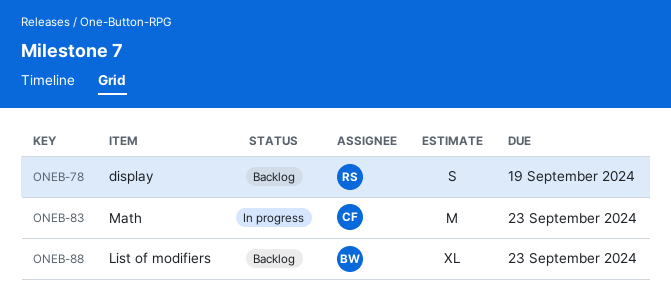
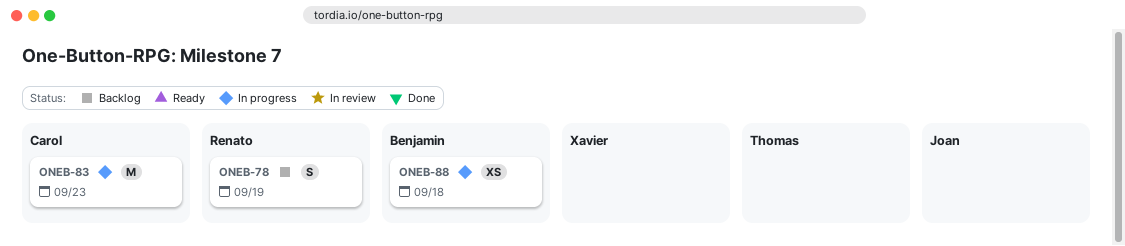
ONEB-88, status: Backlog -> In progress
ONEB-88, estimate: XL -> XS
ONEB-88, due: Sep 23 -> Sep 18

